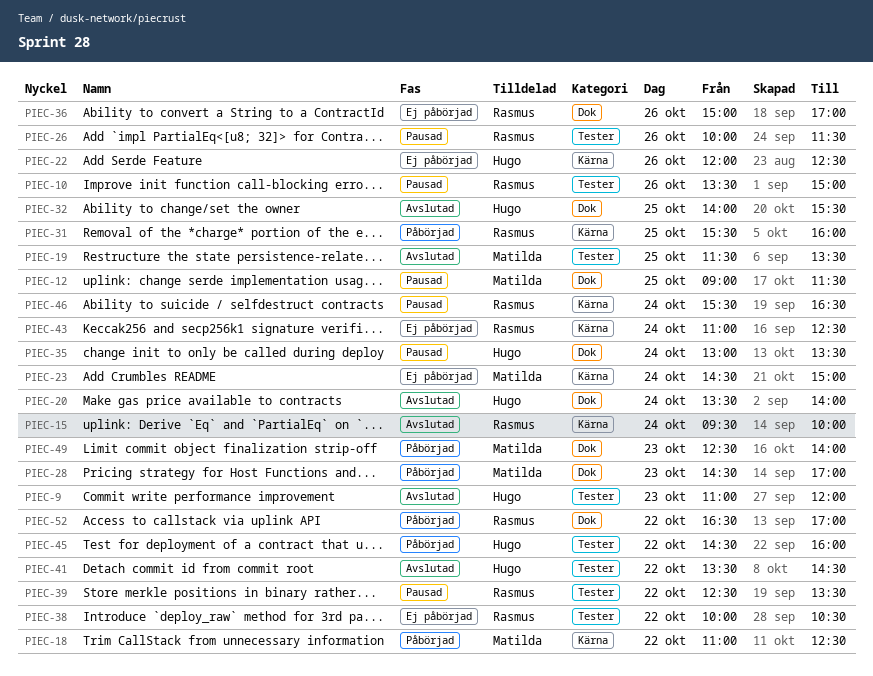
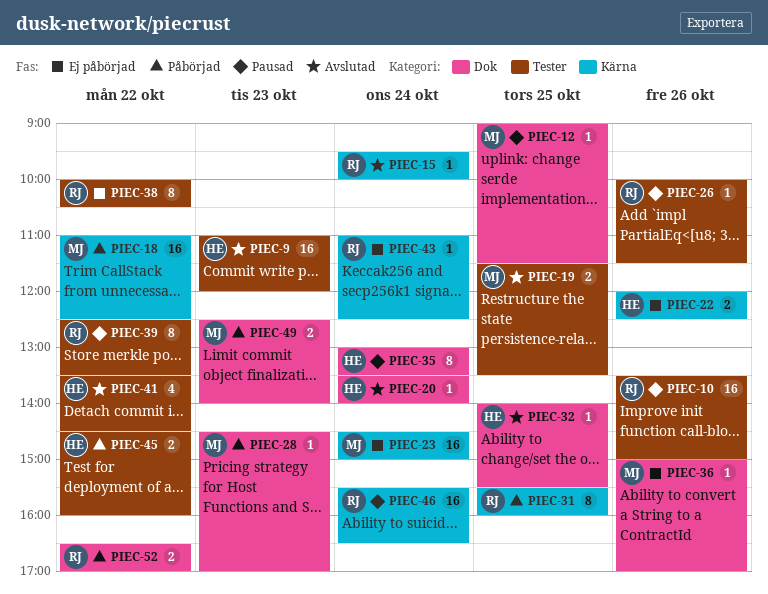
PIEC-36, owner: Rasmus -> Matilda

